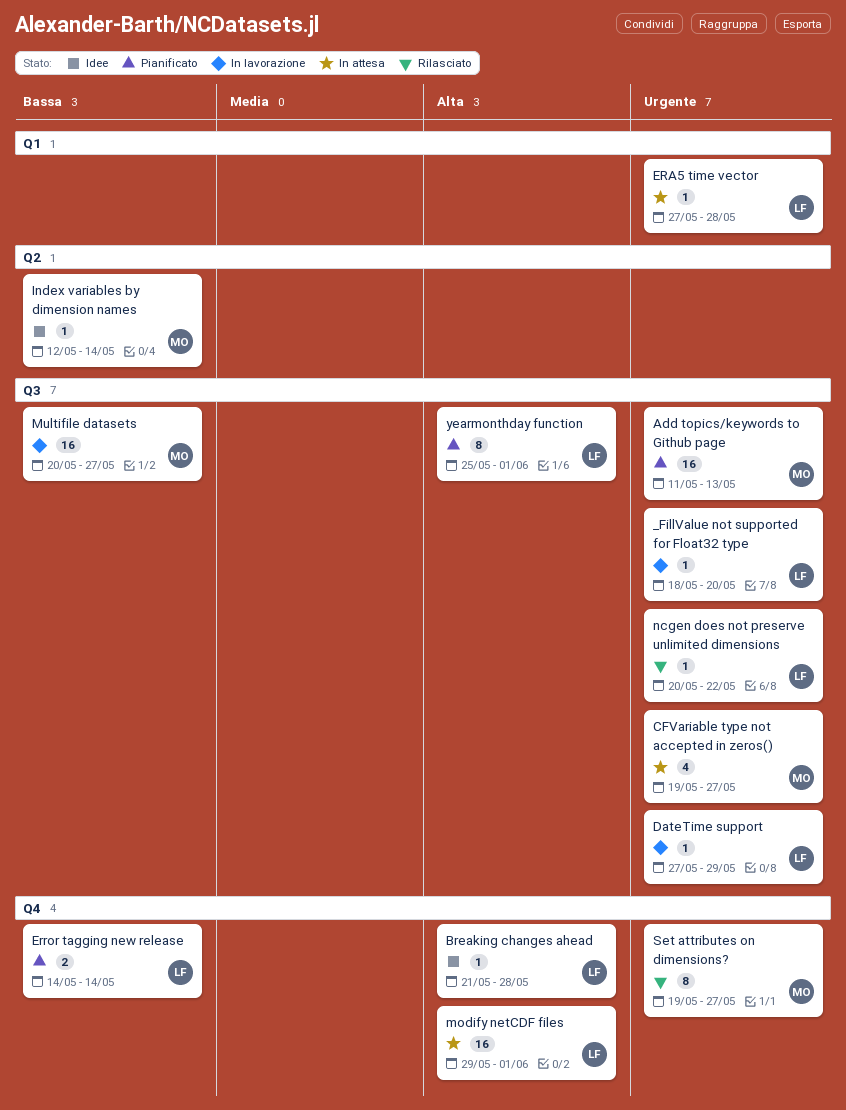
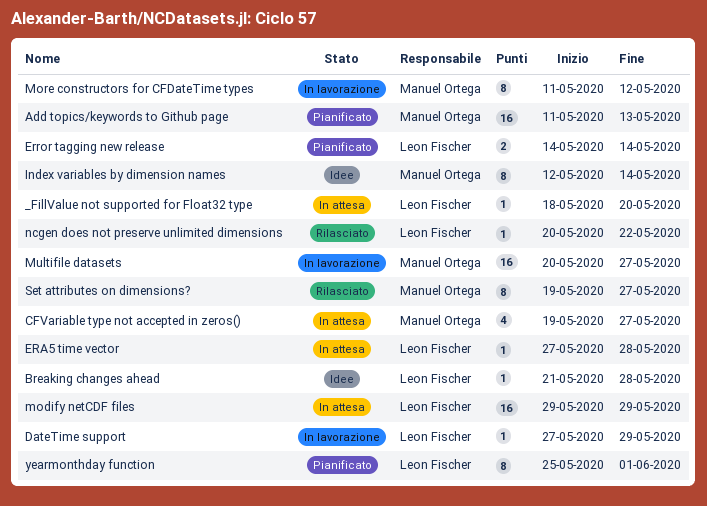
_FillValue not supported for Float32 type, status: In lavorazione -> In attesa
Index variables by dimension names, estimate: 1 -> 8
modify netCDF files, due: Jun 1 -> May 29
More constructors for CFDateTime types: none -> present

